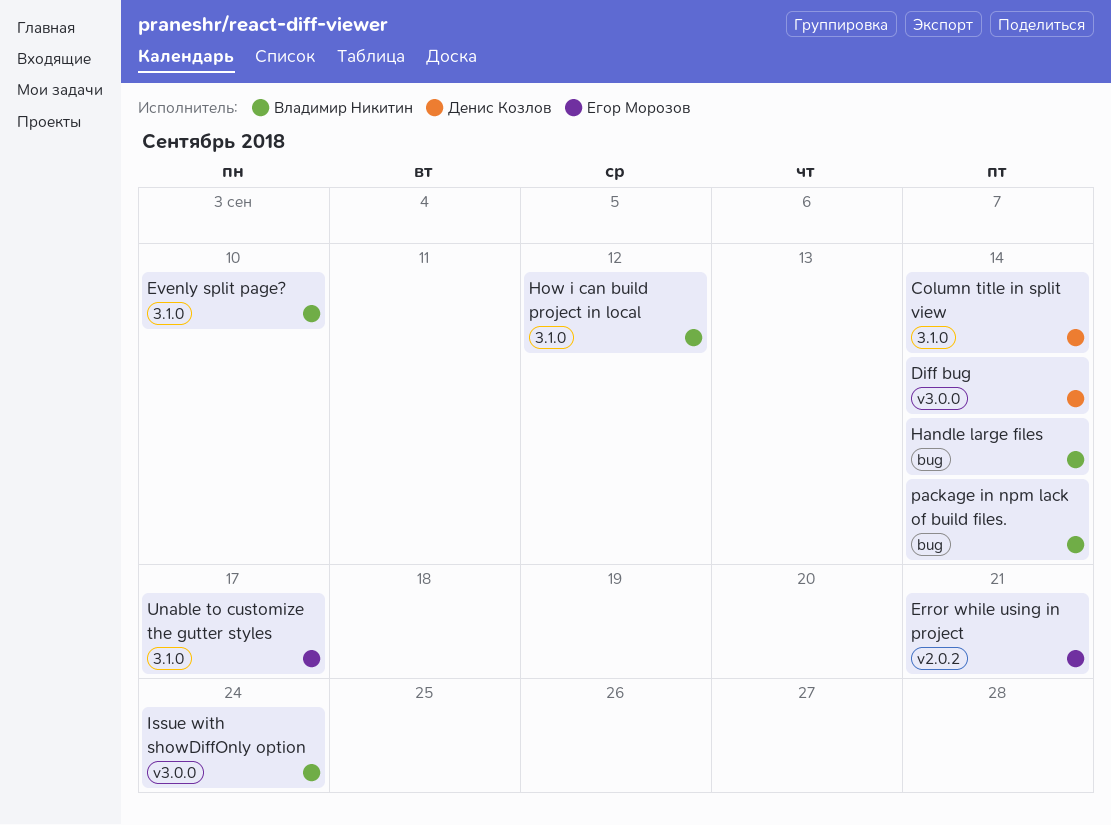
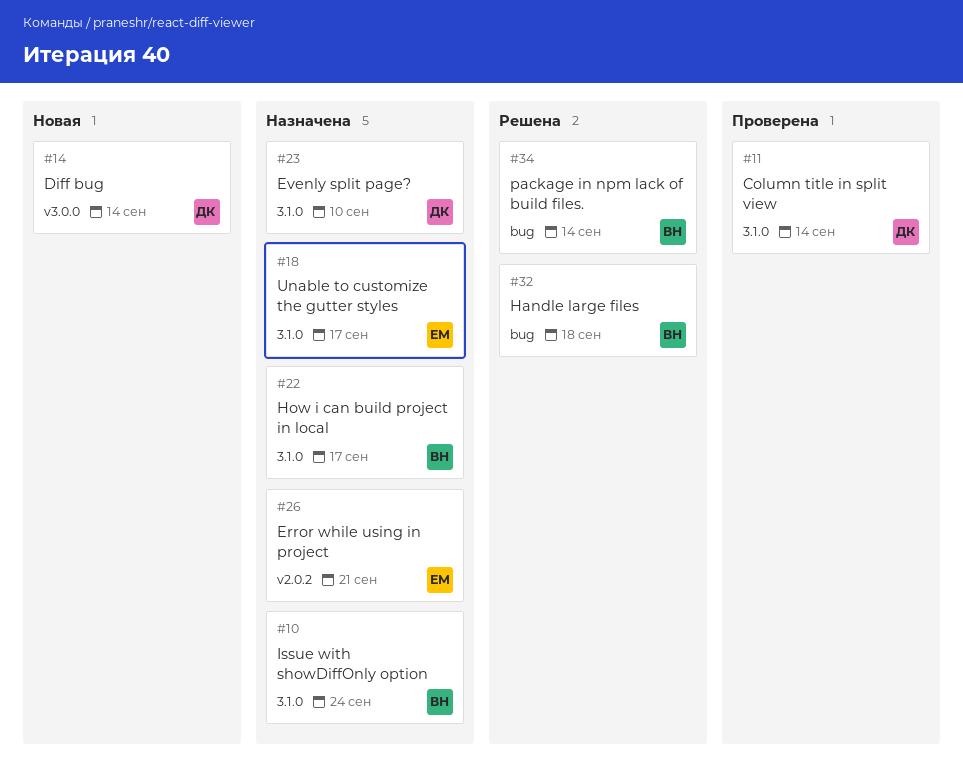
Evenly split page?, owner: Владимир Никитин -> Денис Козлов
Handle large files, due: Sep 14 -> Sep 18
How i can build project in local, due: Sep 12 -> Sep 17
Issue with showDiffOnly option, label: v3.0.0 -> 3.1.0

